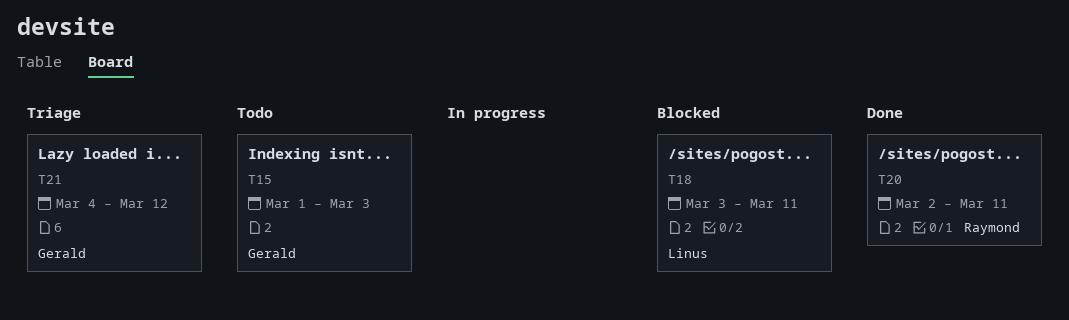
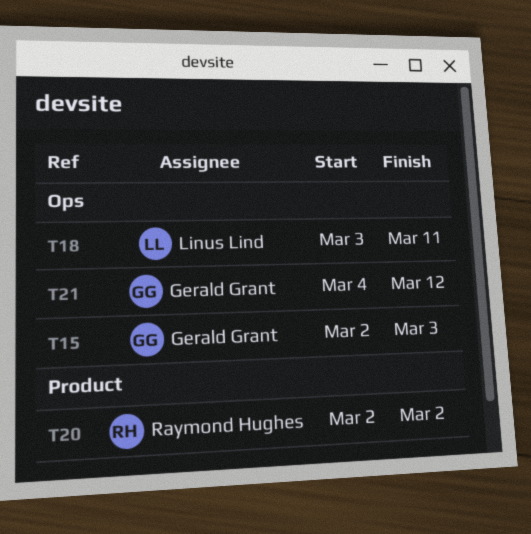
T15, start: Mar 1 -> Mar 2
T20, due: Mar 11 -> Mar 2

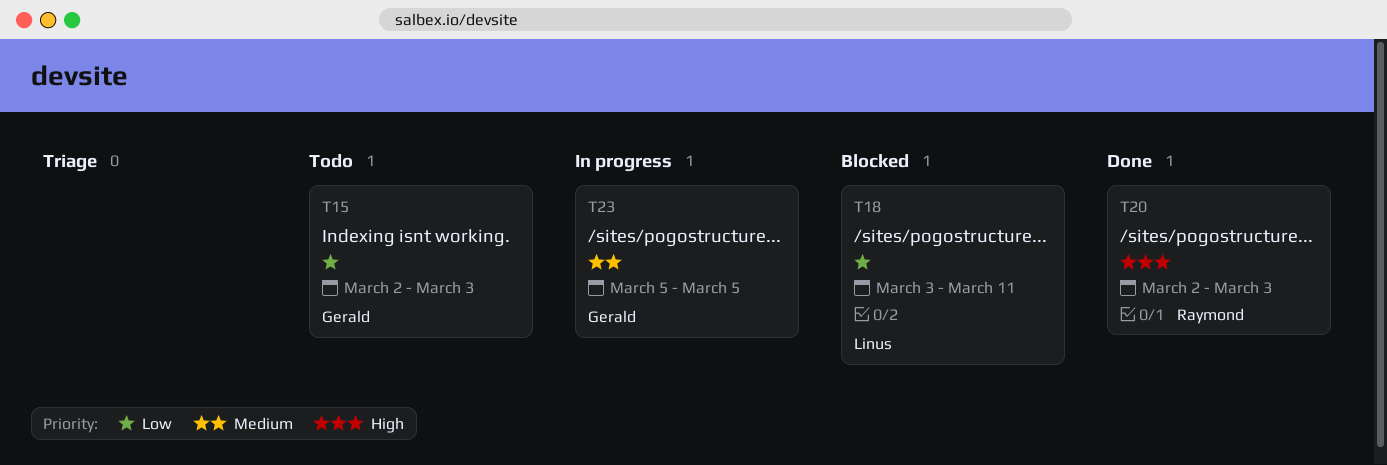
T20, due: Mar 2 -> Mar 3
T21: present -> none
T23: none -> present

